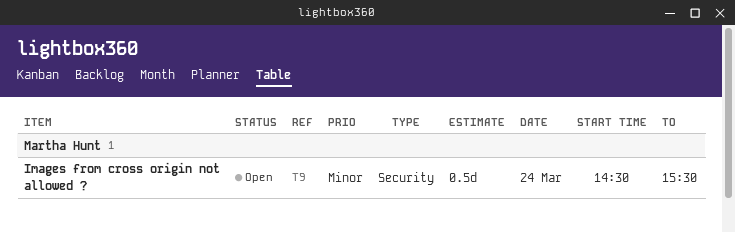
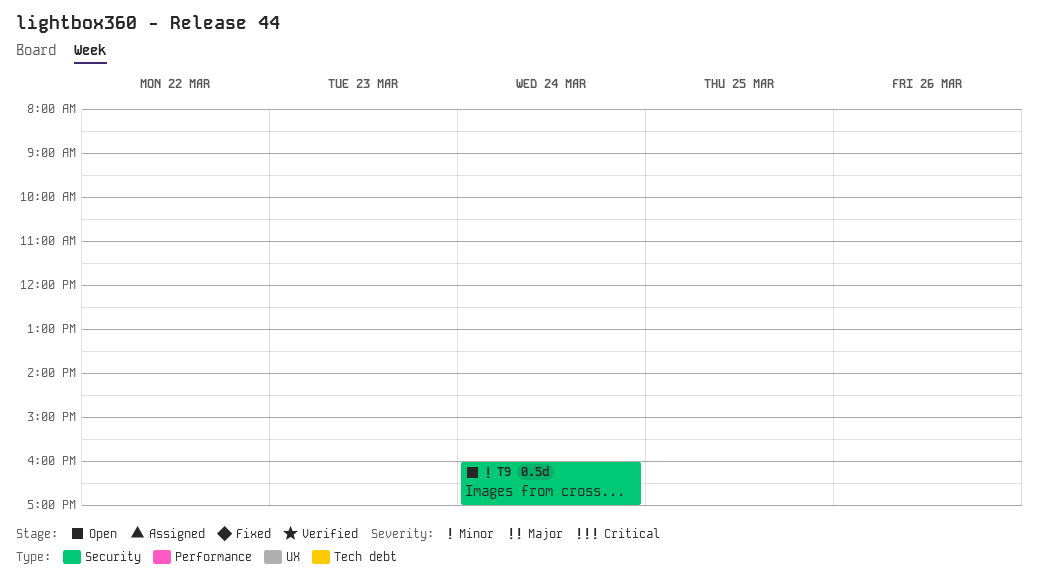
T9, begins: 14:30 -> 16:00
T9, ends: 15:30 -> 17:00

